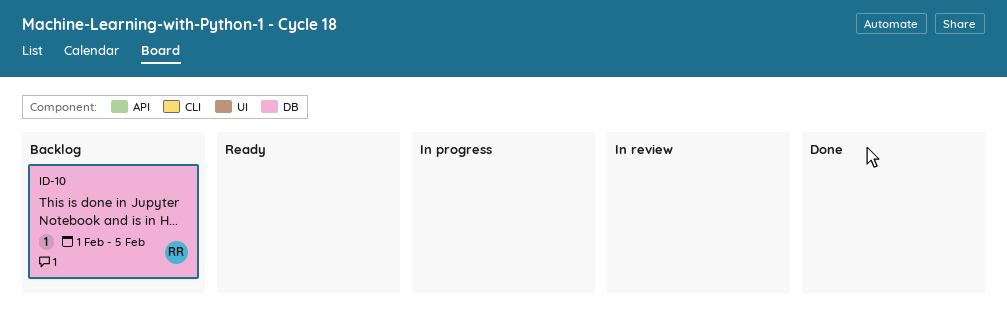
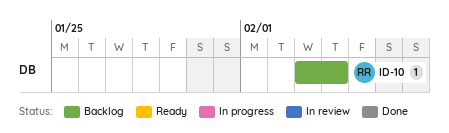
ID-10, start: Feb 1 -> Feb 3
ID-10, due: Feb 5 -> Feb 4

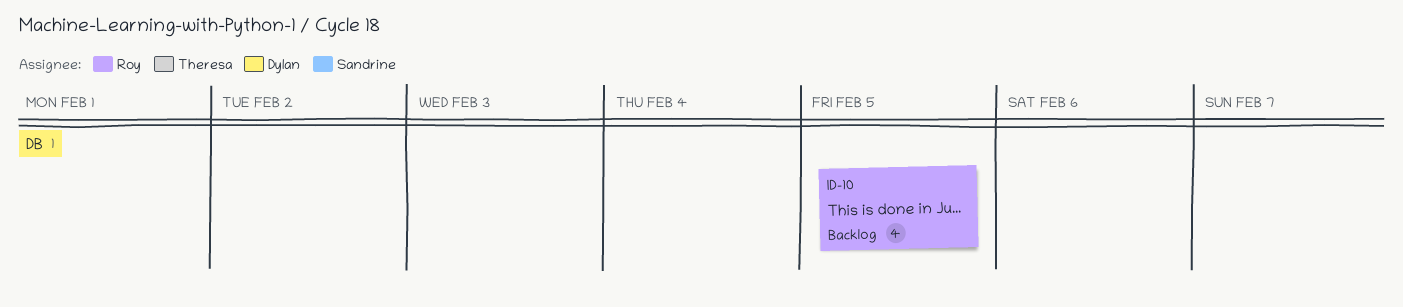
ID-10, estimate: 1 -> 4
ID-10, due: Feb 4 -> Feb 5

